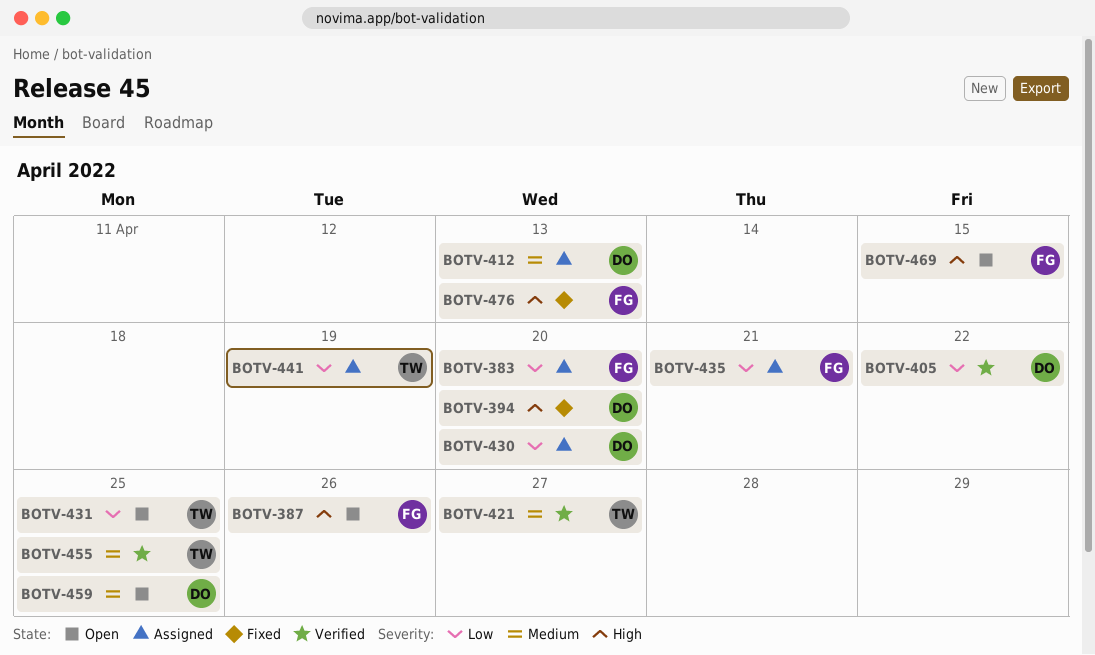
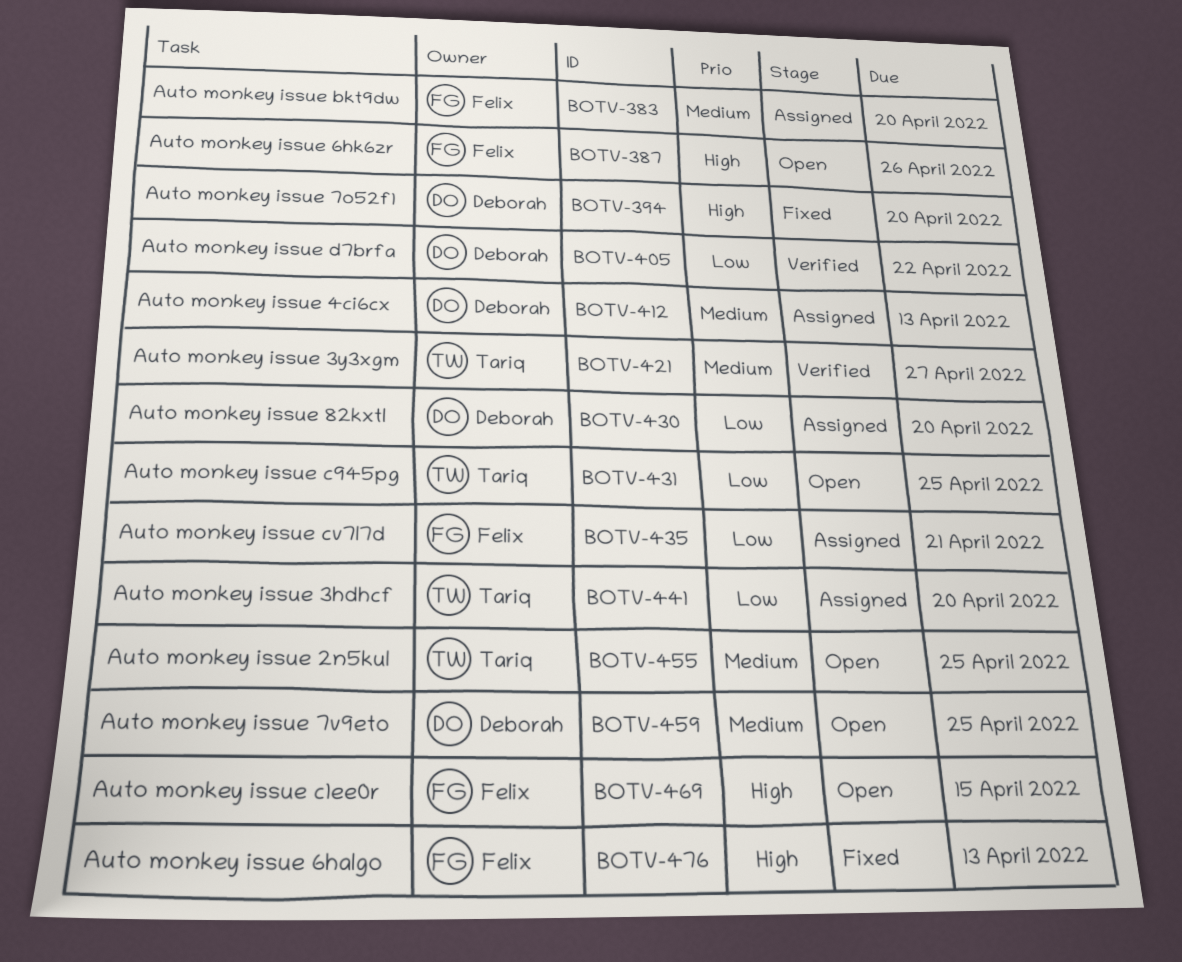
BOTV-383, priority: Low -> Medium
BOTV-441, due: Apr 19 -> Apr 20
BOTV-455, status: Verified -> Open

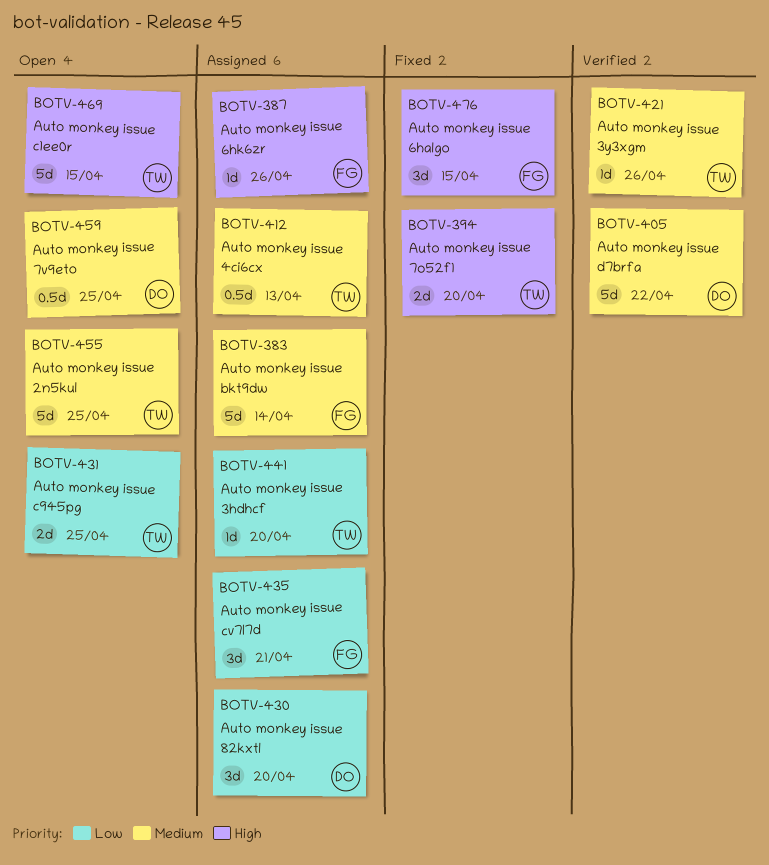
BOTV-383, due: Apr 20 -> Apr 14
BOTV-387, status: Open -> Assigned
BOTV-394, owner: Deborah -> Tariq
BOTV-405, priority: Low -> Medium
BOTV-412, owner: Deborah -> Tariq
BOTV-421, due: Apr 27 -> Apr 26
BOTV-469, owner: Felix -> Tariq
BOTV-476, due: Apr 13 -> Apr 15

